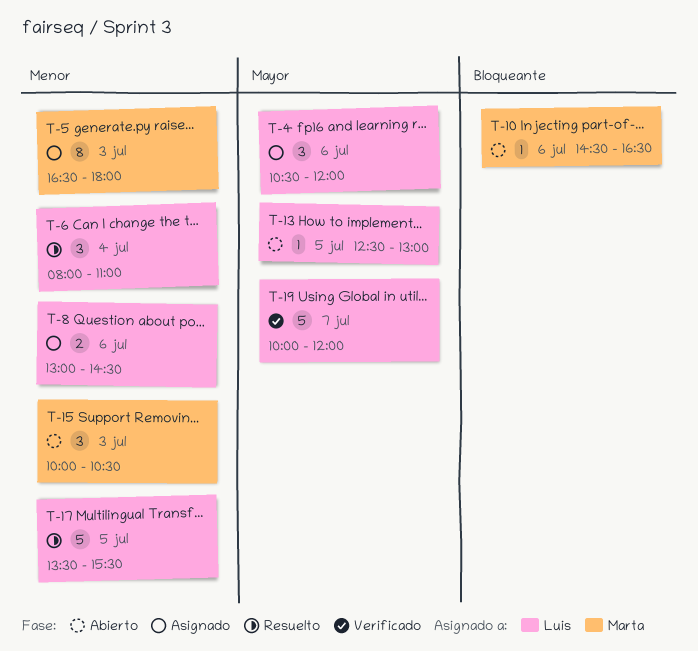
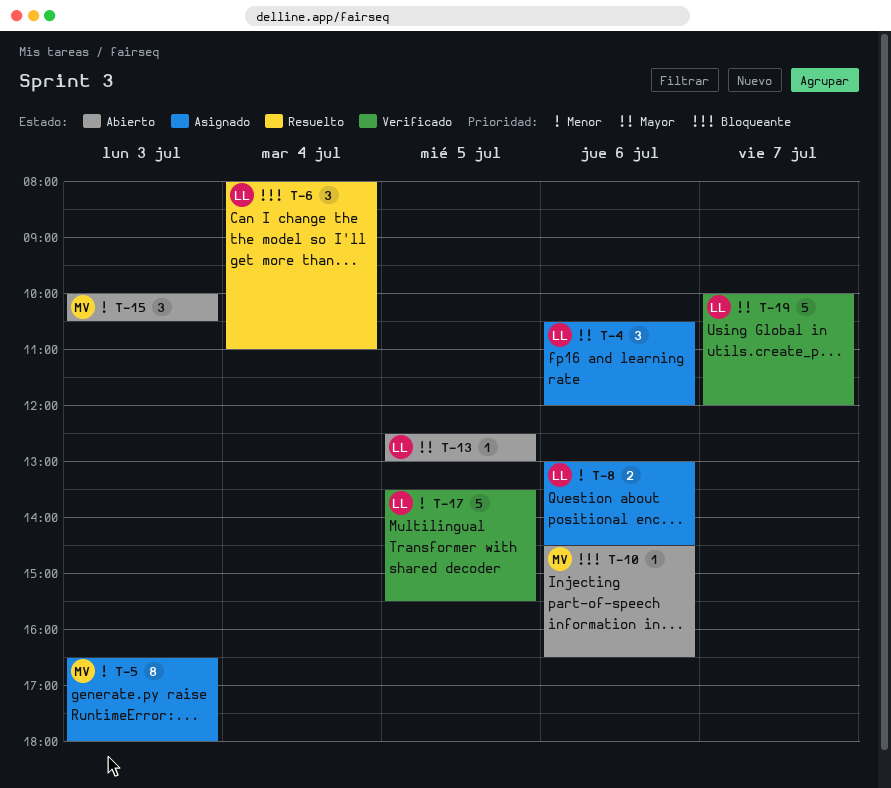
T-6, priority: Menor -> Bloqueante
T-17, status: Resuelto -> Verificado

